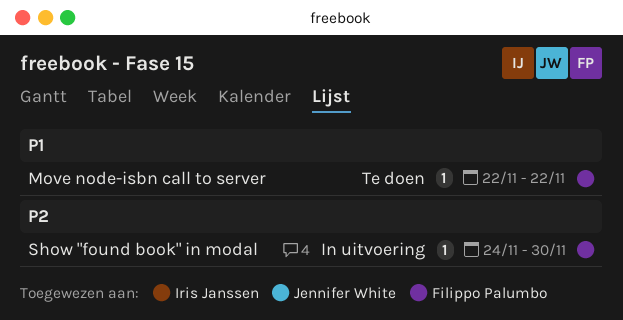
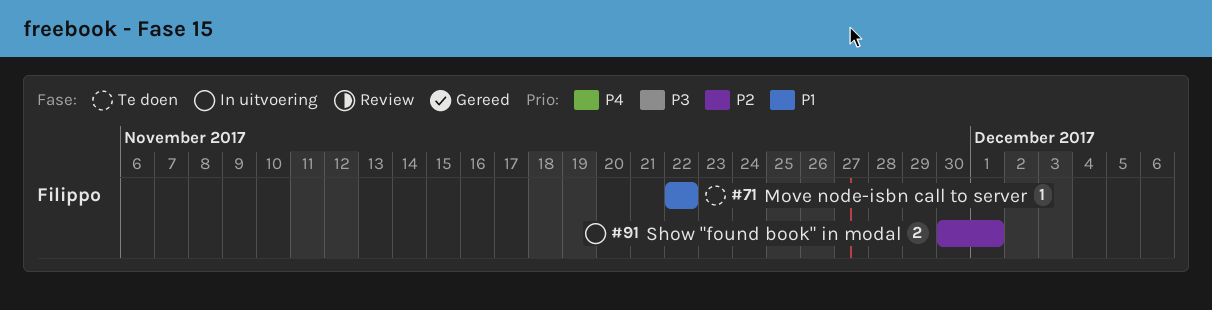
Show "found book" in modal, estimate: 1 -> 2
Show "found book" in modal, start: Nov 24 -> Nov 30
Show "found book" in modal, due: Nov 30 -> Dec 1

